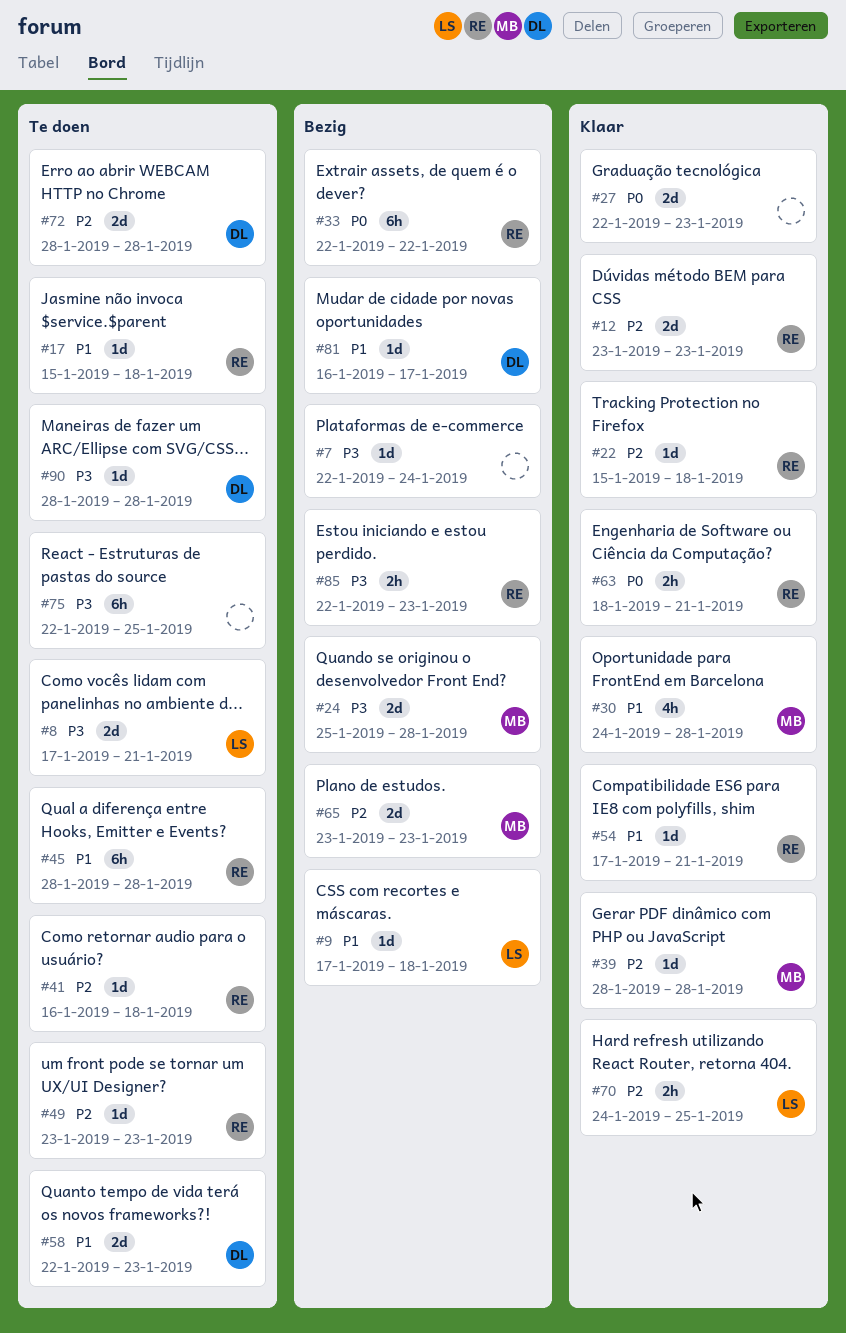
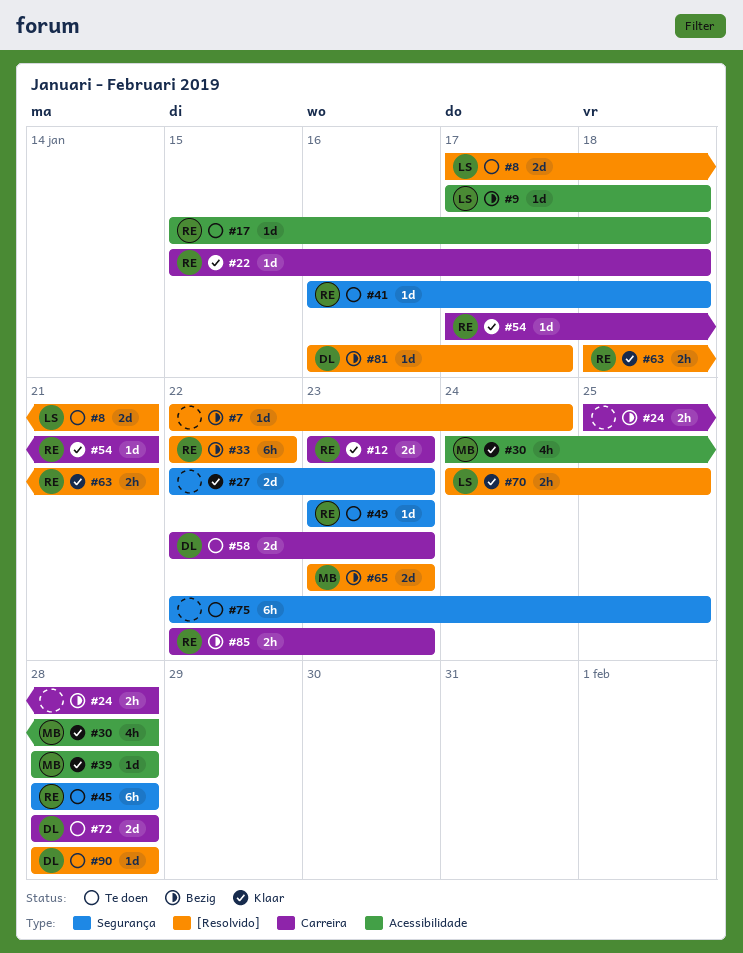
#24, owner: MB -> none
#24, estimate: 2d -> 2h

